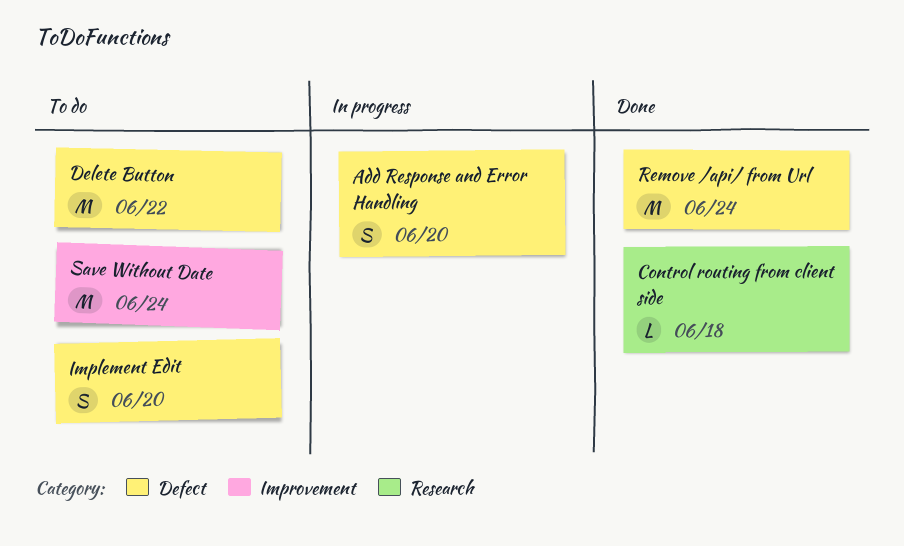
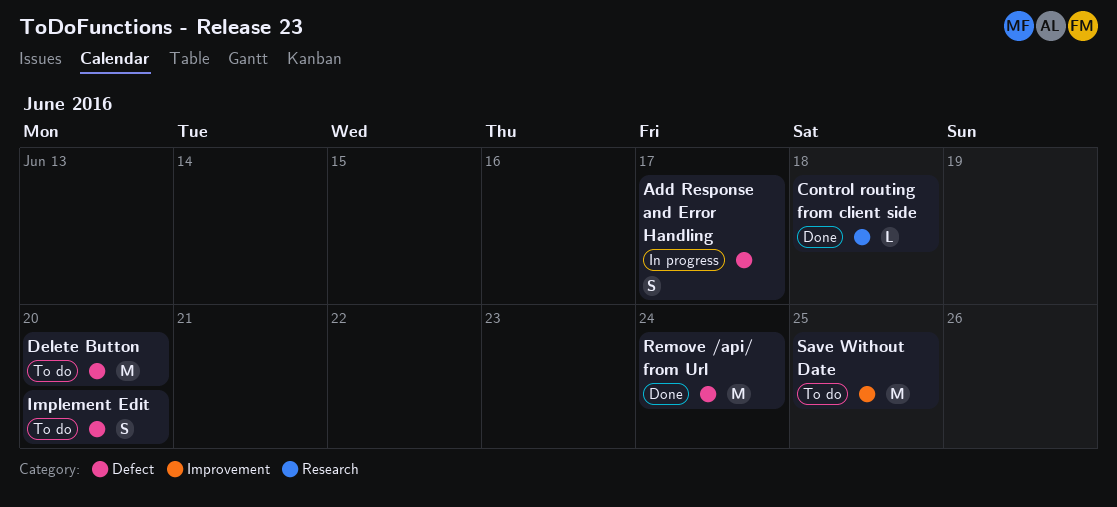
Add Response and Error Handling, due: Jun 20 -> Jun 17
Delete Button, due: Jun 22 -> Jun 20
Save Without Date, due: Jun 24 -> Jun 25

